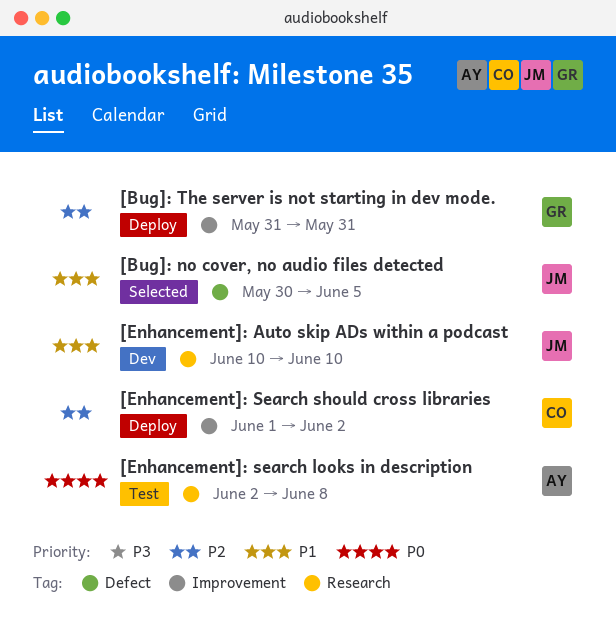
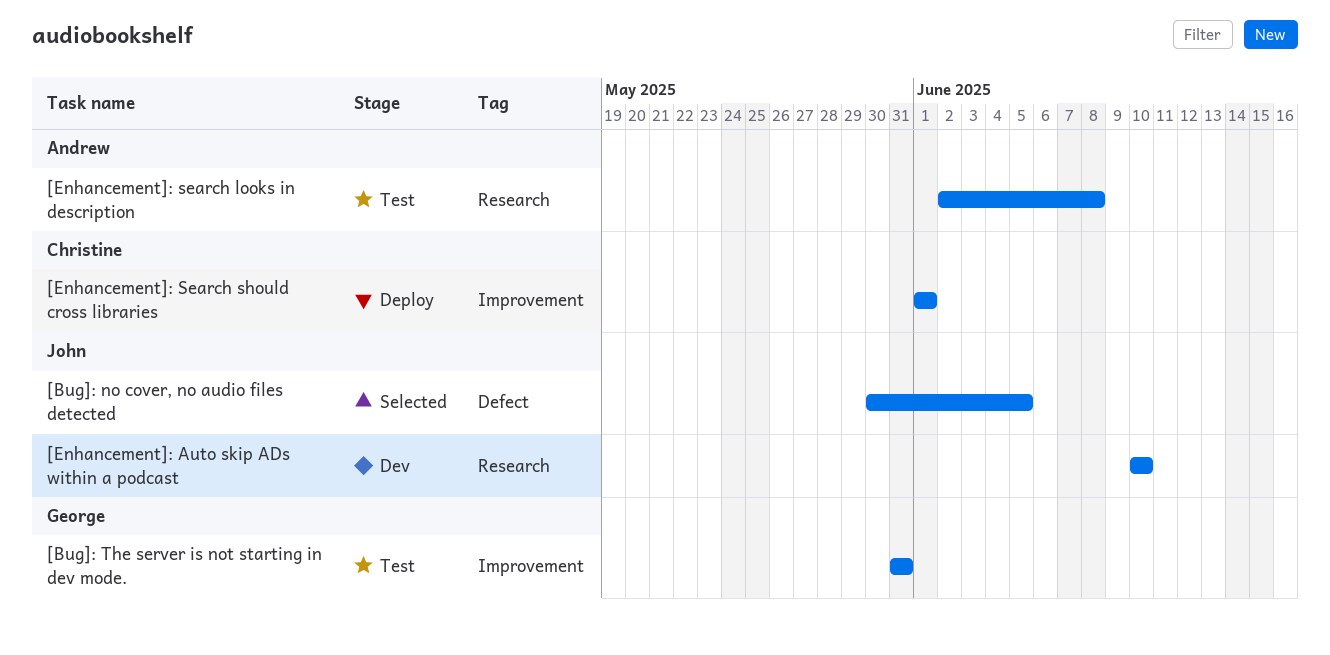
[Bug]: The server is not starting in dev mode., status: Deploy -> Test
[Enhancement]: Search should cross libraries, due: Jun 2 -> Jun 1

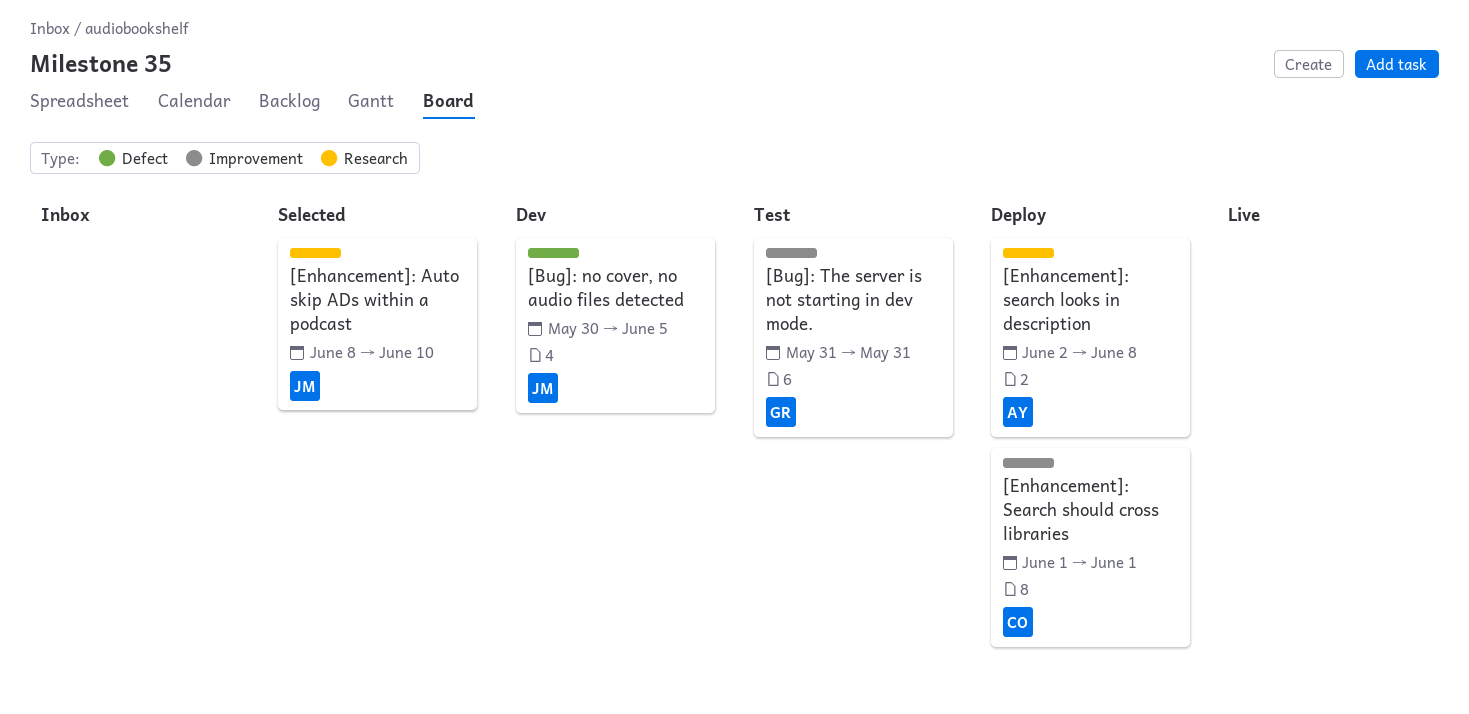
[Bug]: no cover, no audio files detected, status: Selected -> Dev
[Enhancement]: Auto skip ADs within a podcast, status: Dev -> Selected
[Enhancement]: Auto skip ADs within a podcast, start: Jun 10 -> Jun 8
[Enhancement]: search looks in description, status: Test -> Deploy

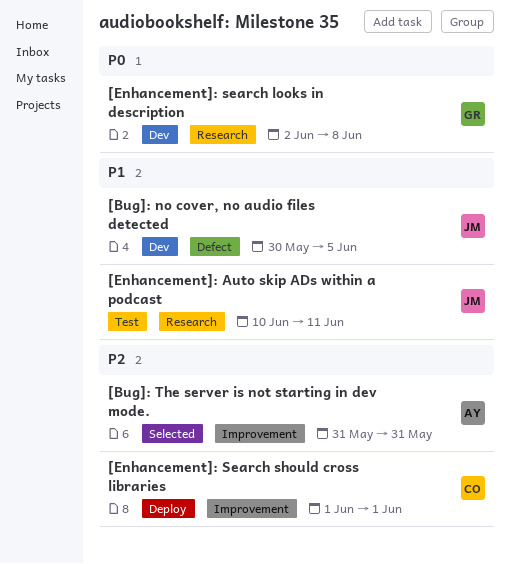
[Bug]: The server is not starting in dev mode., status: Test -> Selected
[Bug]: The server is not starting in dev mode., owner: GR -> AY
[Enhancement]: Auto skip ADs within a podcast, status: Selected -> Test
[Enhancement]: Auto skip ADs within a podcast, start: Jun 8 -> Jun 10
[Enhancement]: Auto skip ADs within a podcast, due: Jun 10 -> Jun 11
[Enhancement]: search looks in description, status: Deploy -> Dev
[Enhancement]: search looks in description, owner: AY -> GR

